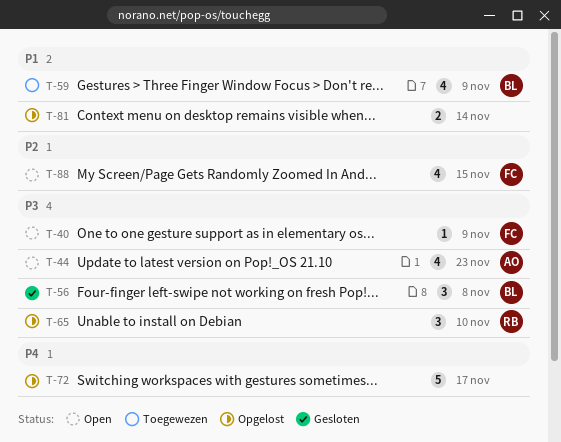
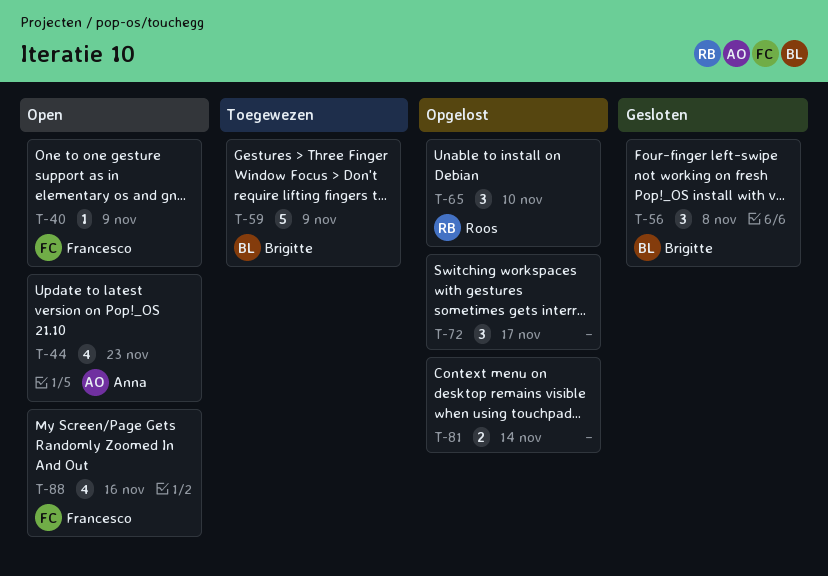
T-59, estimate: 4 -> 5
T-72, estimate: 5 -> 3
T-88, due: Nov 15 -> Nov 16

